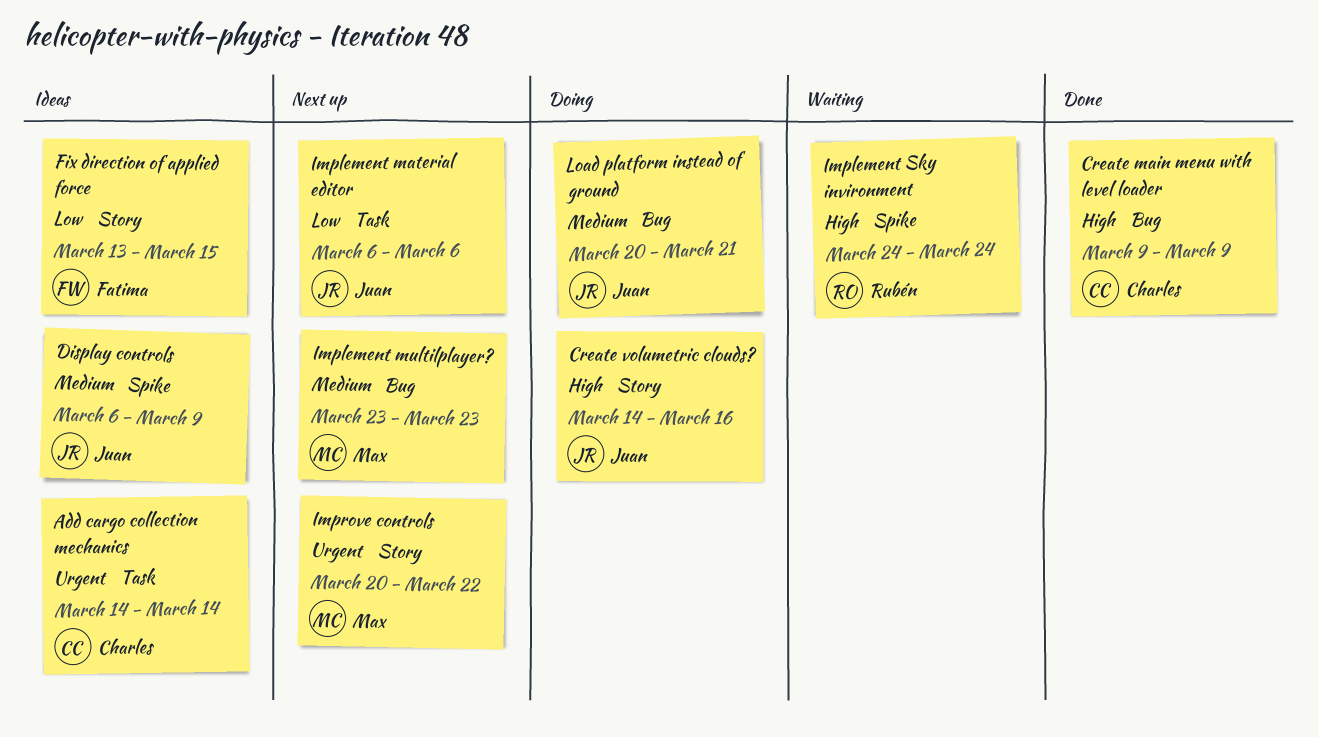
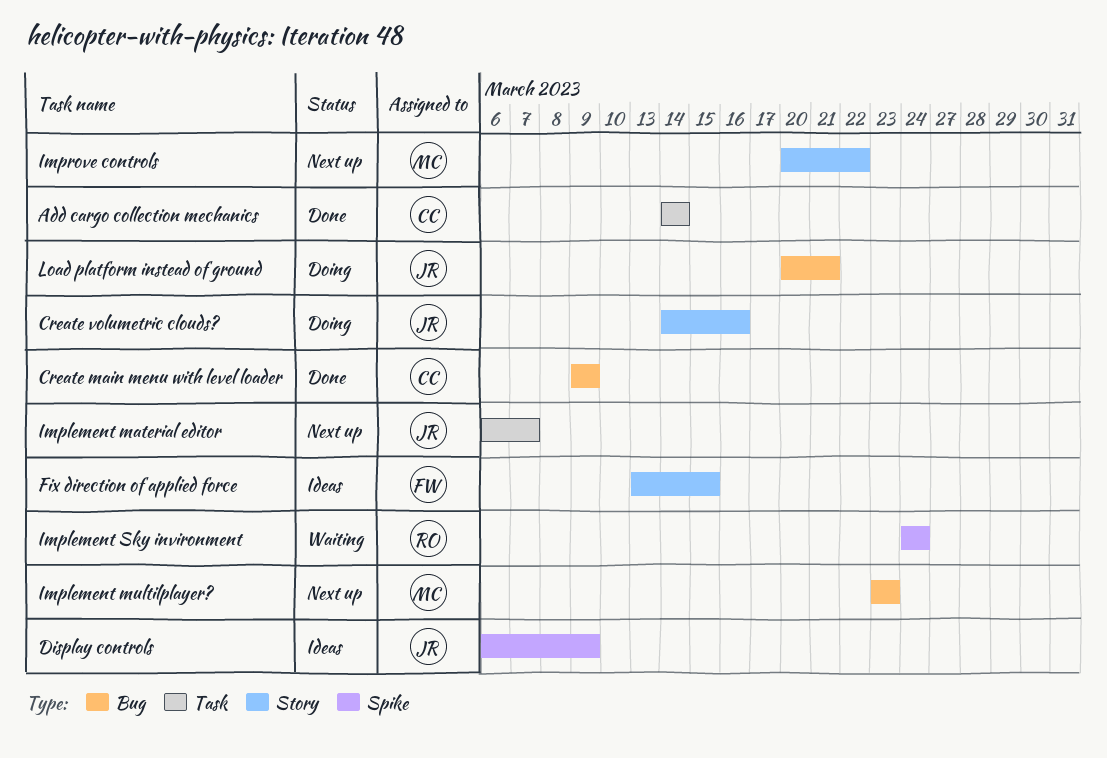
Add cargo collection mechanics, status: Ideas -> Done
Implement material editor, due: Mar 6 -> Mar 7

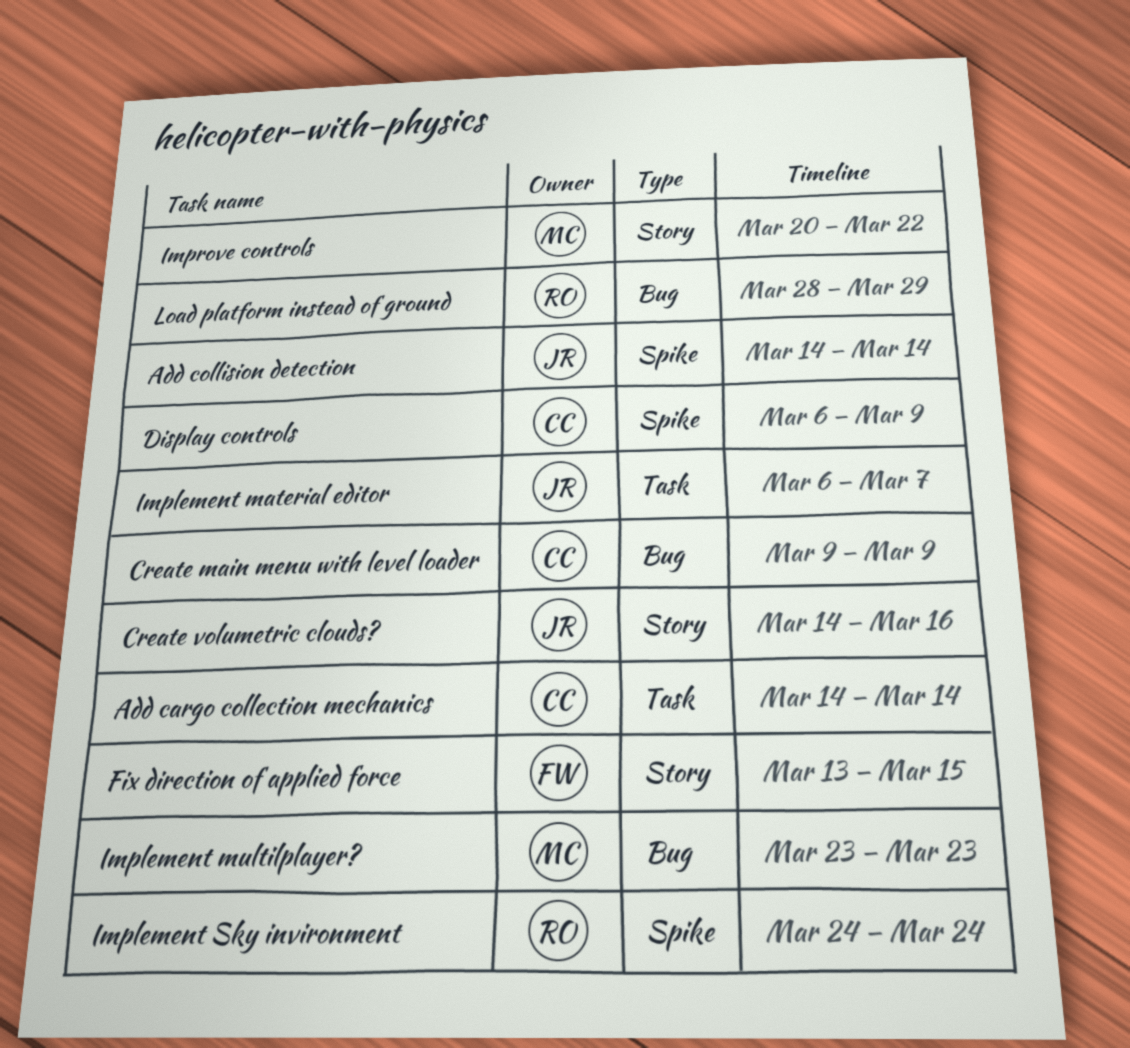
Add collision detection: none -> present
Display controls, owner: JR -> CC
Load platform instead of ground, owner: JR -> RO
Load platform instead of ground, start: Mar 20 -> Mar 28
Load platform instead of ground, due: Mar 21 -> Mar 29

